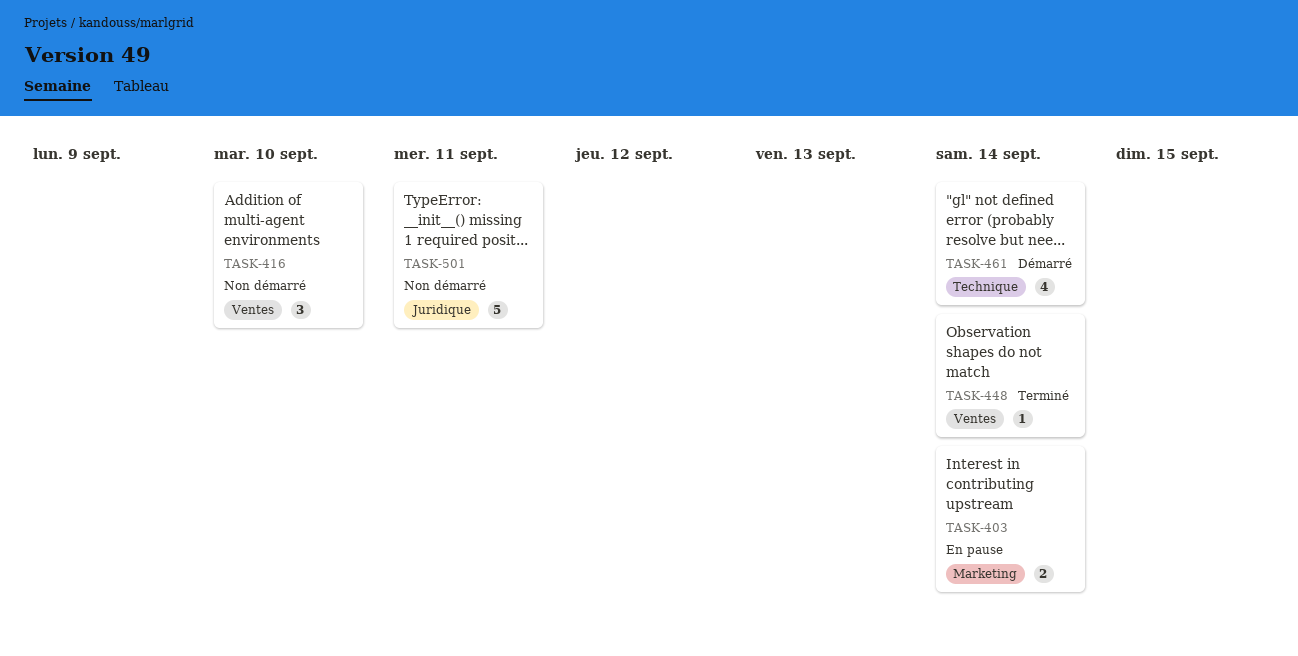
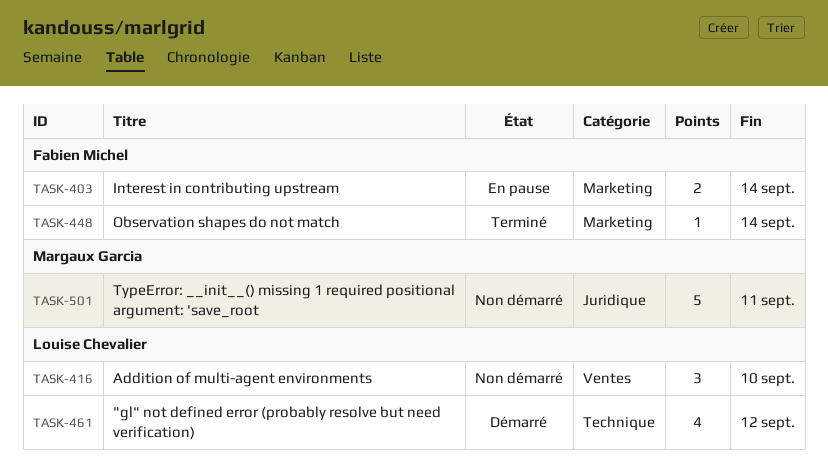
TASK-448, label: Ventes -> Marketing
TASK-461, due: Sep 14 -> Sep 12

